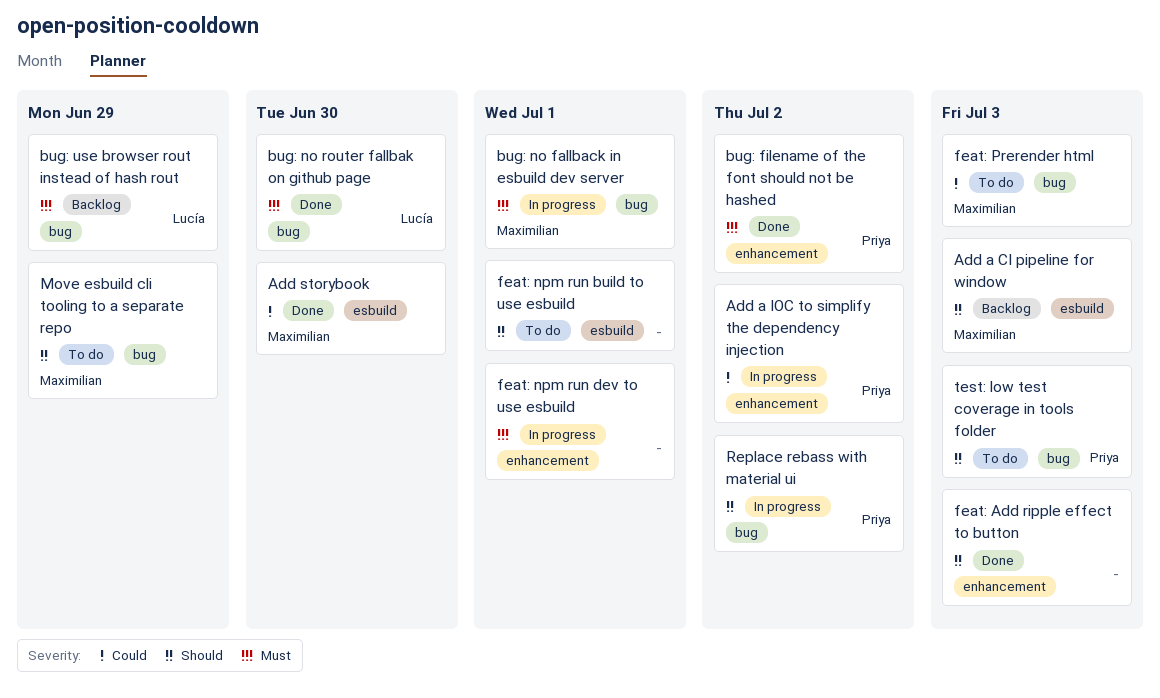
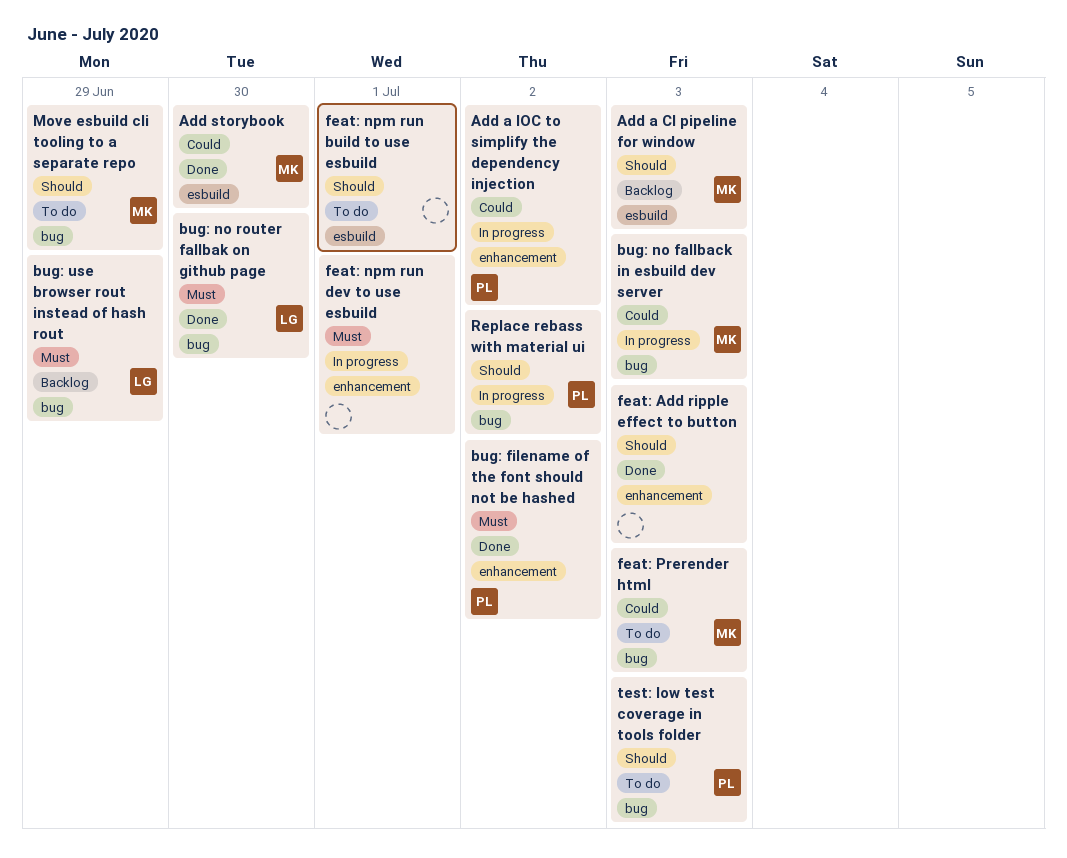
bug: no fallback in esbuild dev server, priority: Must -> Could
bug: no fallback in esbuild dev server, due: Jul 1 -> Jul 3

